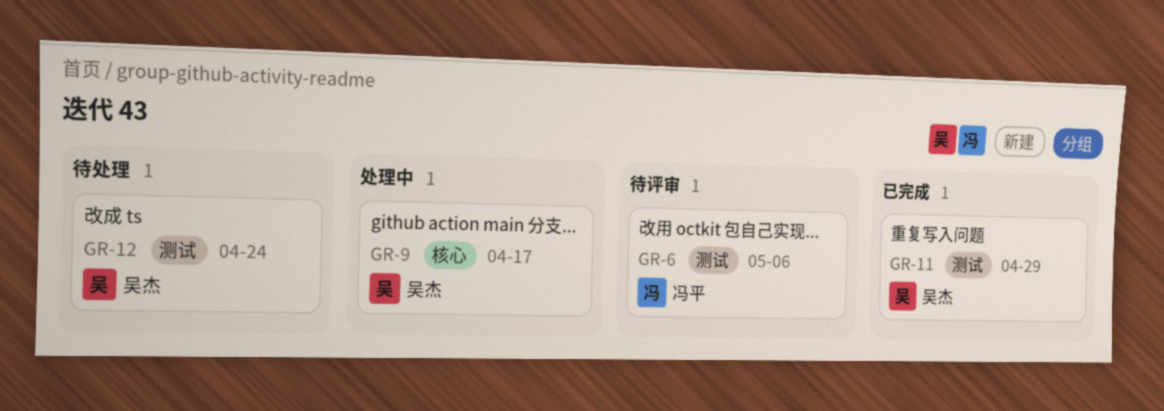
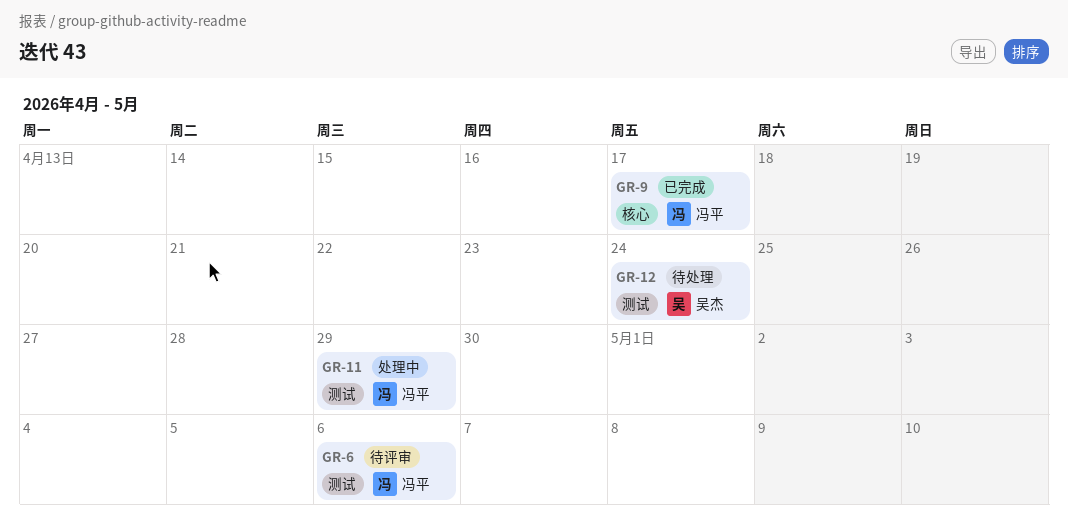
GR-9, status: 处理中 -> 已完成
GR-9, owner: 吴杰 -> 冯平
GR-11, status: 已完成 -> 处理中
GR-11, owner: 吴杰 -> 冯平

